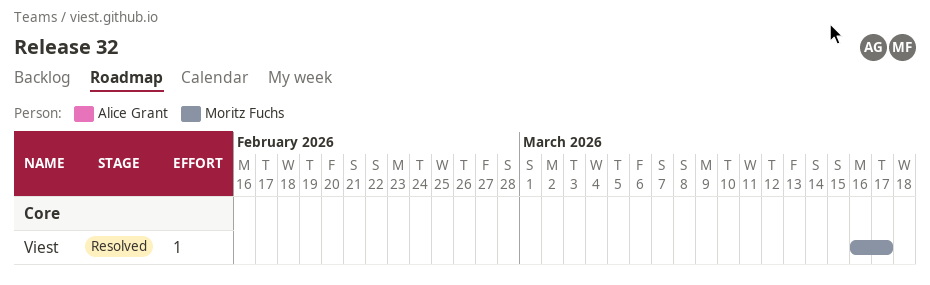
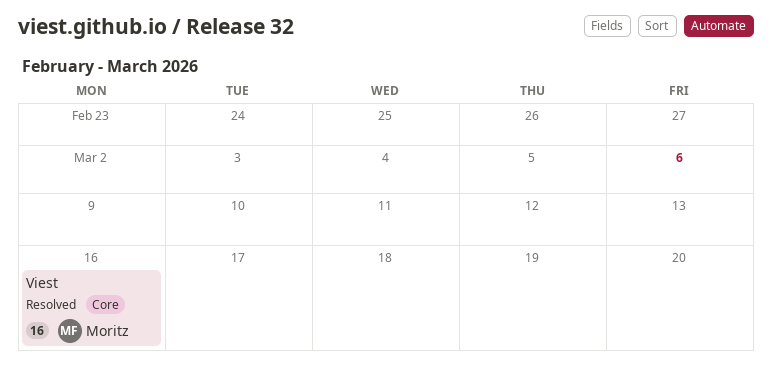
Viest, estimate: 1 -> 16
Viest, due: Mar 17 -> Mar 16

